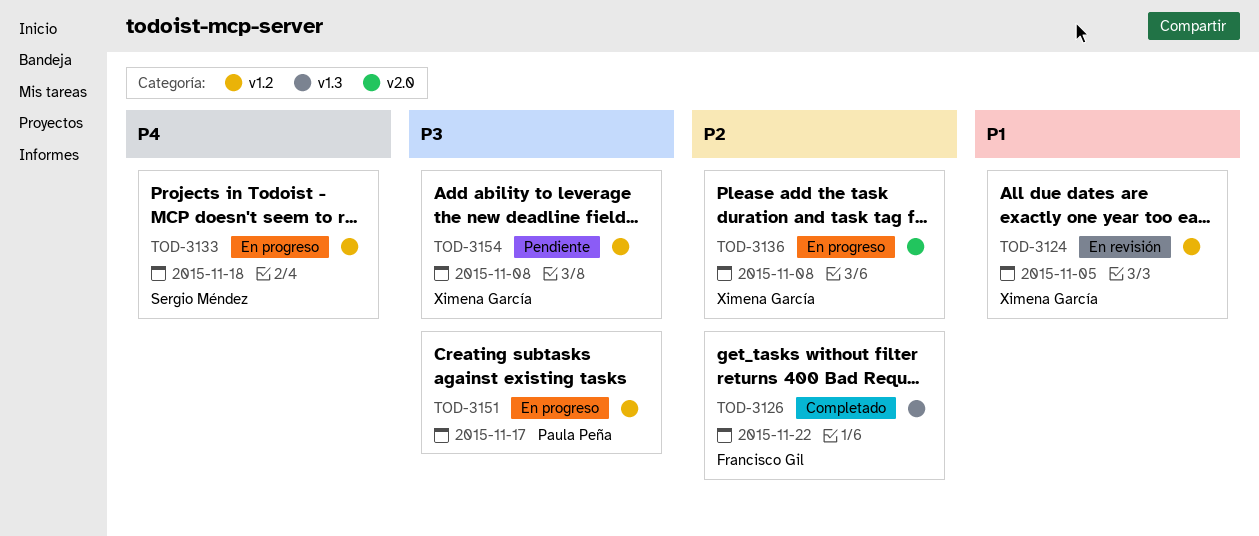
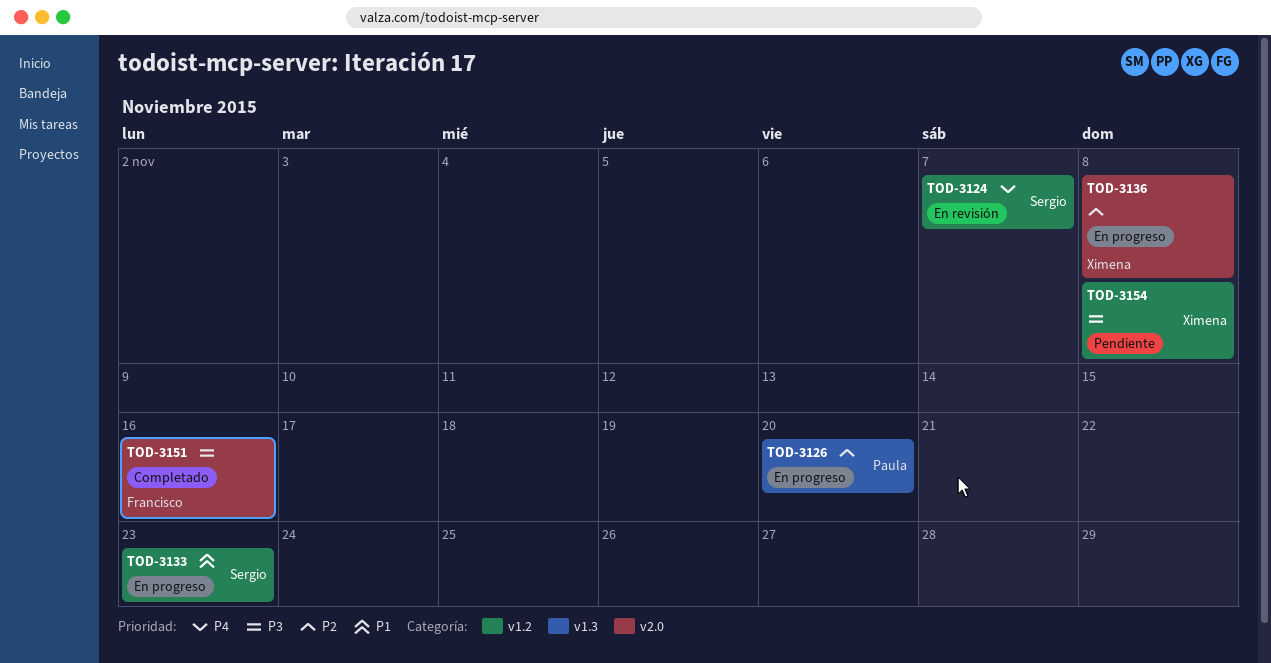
TOD-3124, owner: Ximena García -> Sergio Méndez
TOD-3124, priority: P1 -> P4
TOD-3124, due: Nov 5 -> Nov 7
TOD-3126, status: Completado -> En progreso
TOD-3126, owner: Francisco Gil -> Paula Peña
TOD-3126, due: Nov 22 -> Nov 20
TOD-3133, priority: P4 -> P1
TOD-3133, due: Nov 18 -> Nov 23
TOD-3151, status: En progreso -> Completado
TOD-3151, owner: Paula Peña -> Francisco Gil
TOD-3151, label: v1.2 -> v2.0
TOD-3151, due: Nov 17 -> Nov 16

